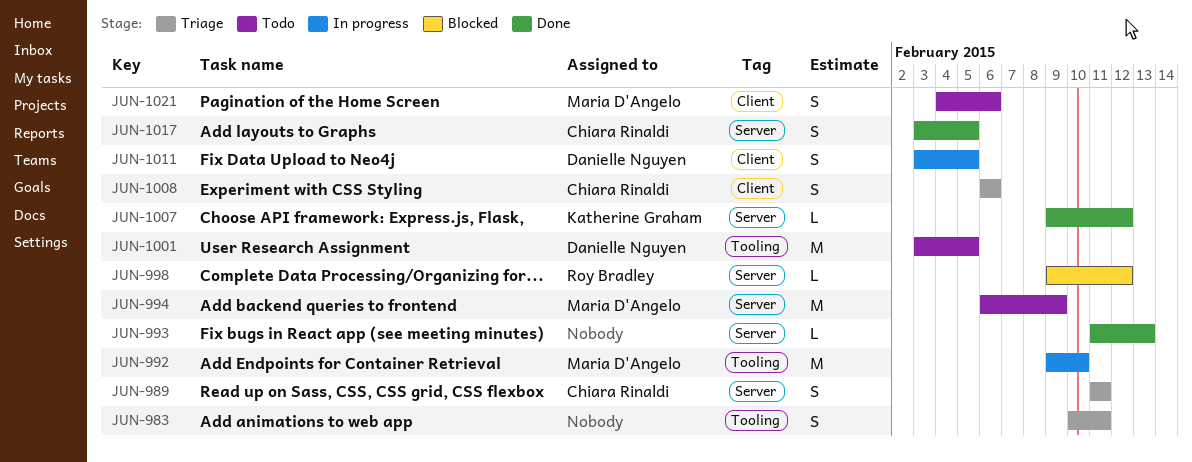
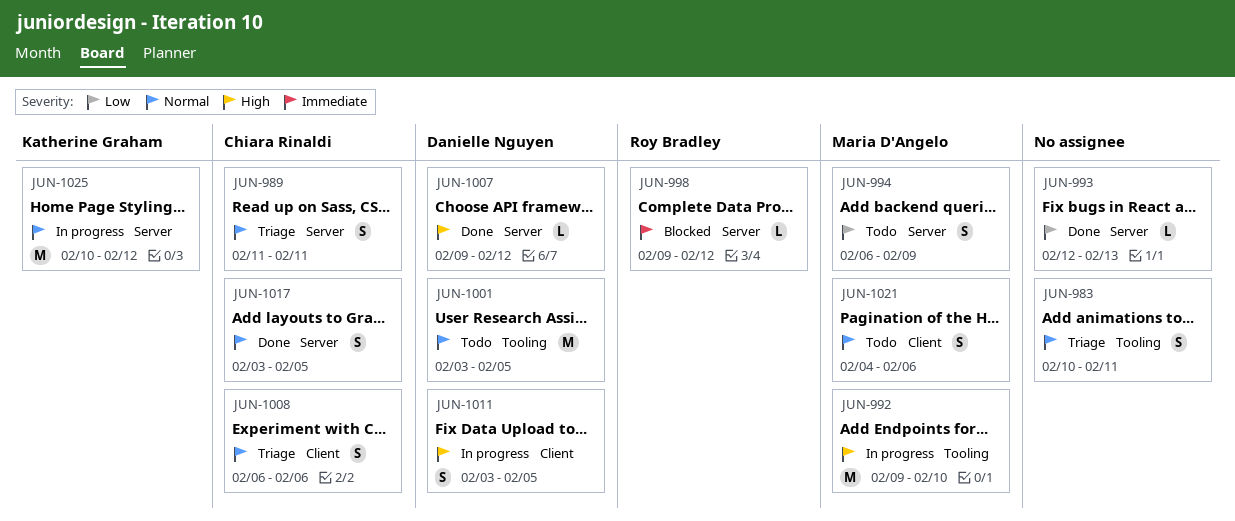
JUN-993, start: Feb 11 -> Feb 12
JUN-994, estimate: M -> S
JUN-1007, owner: Katherine Graham -> Danielle Nguyen
JUN-1025: none -> present

